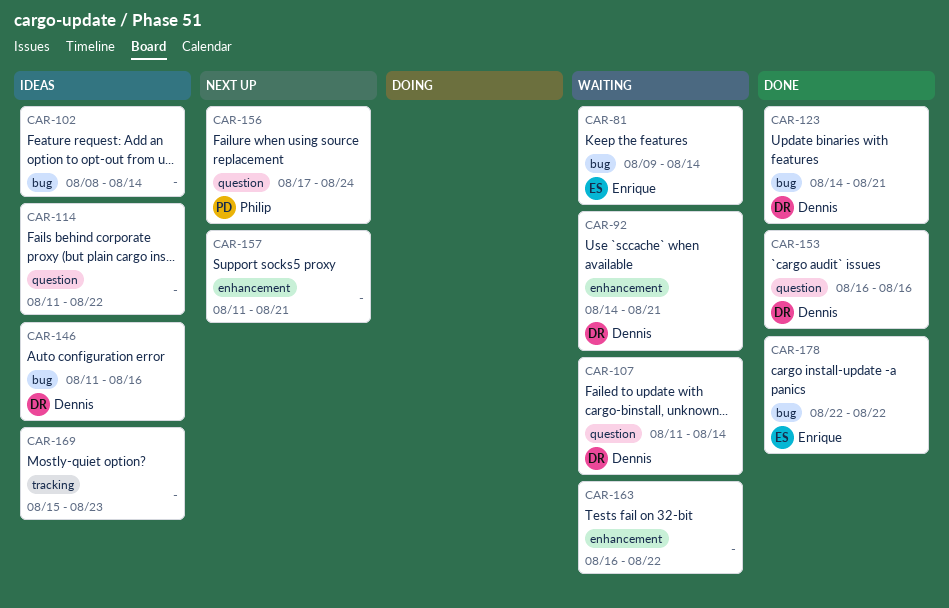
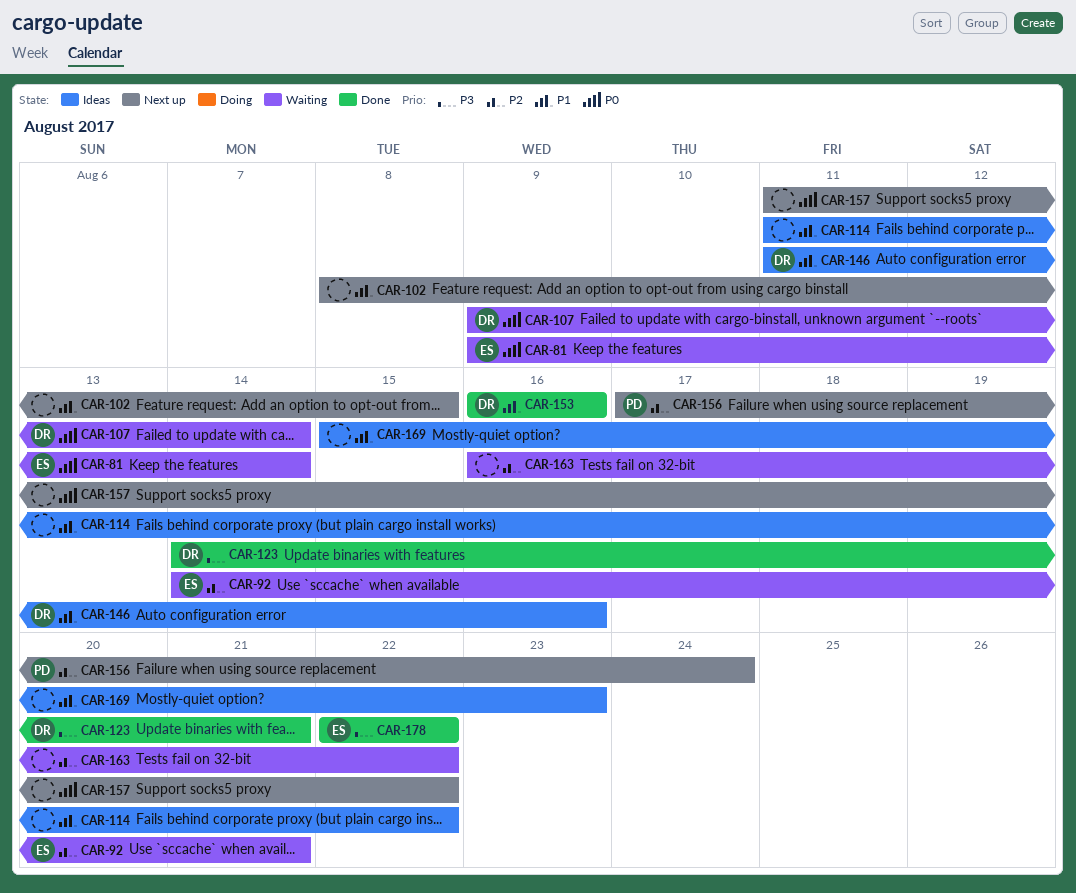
CAR-92, owner: Dennis -> Enrique
CAR-102, status: Ideas -> Next up
CAR-102, due: Aug 14 -> Aug 15
CAR-107, start: Aug 11 -> Aug 9
CAR-157, due: Aug 21 -> Aug 22

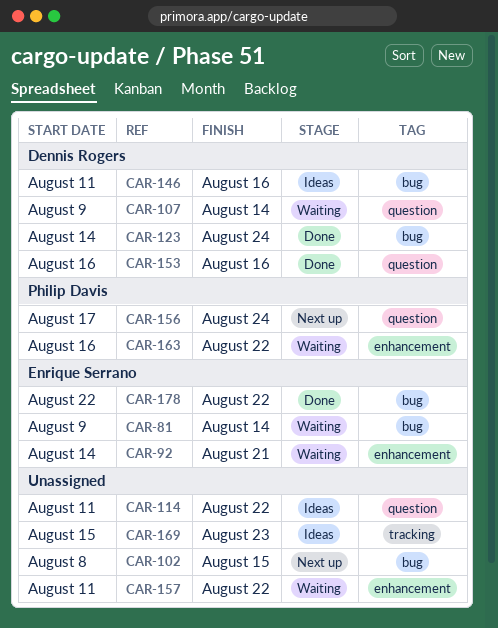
CAR-123, due: Aug 21 -> Aug 24
CAR-157, status: Next up -> Waiting
CAR-163, owner: none -> Philip Davis

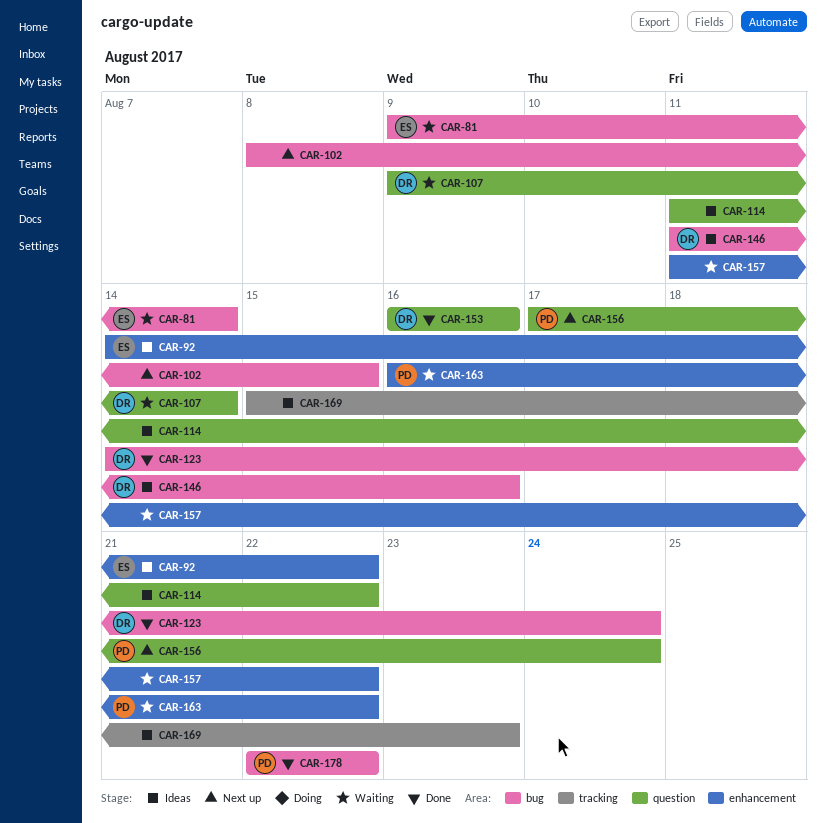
CAR-92, status: Waiting -> Ideas
CAR-92, due: Aug 21 -> Aug 22
CAR-178, owner: Enrique Serrano -> Philip Davis

